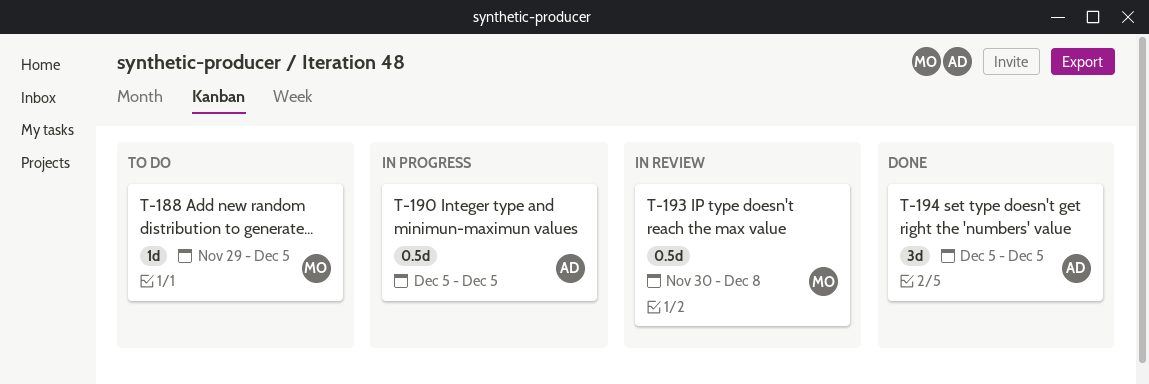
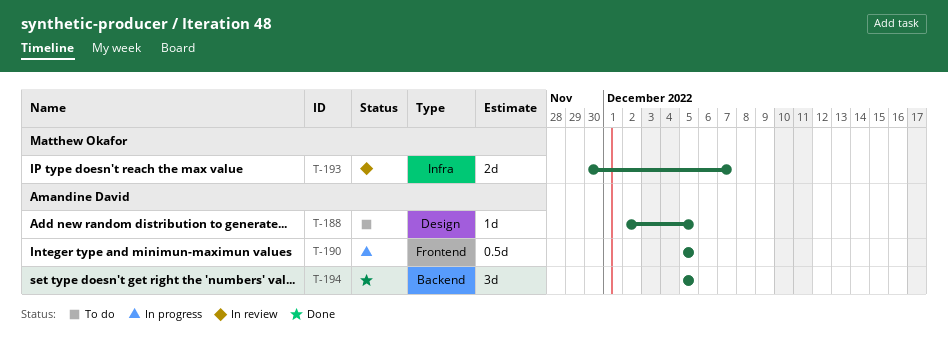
T-188, owner: Matthew Okafor -> Amandine David
T-188, start: Nov 29 -> Dec 2
T-193, estimate: 0.5d -> 2d
T-193, due: Dec 8 -> Dec 7

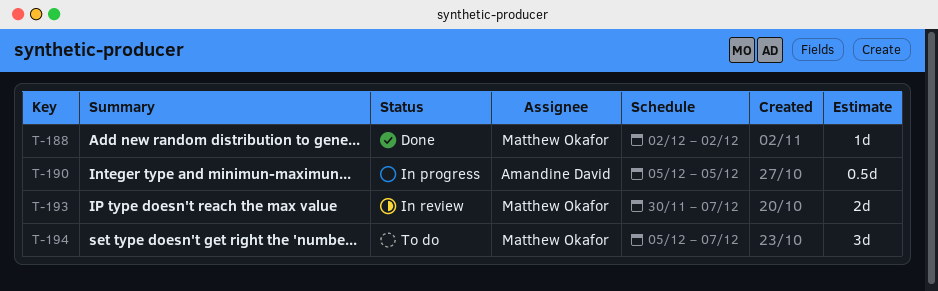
T-188, status: To do -> Done
T-188, owner: Amandine David -> Matthew Okafor
T-188, due: Dec 5 -> Dec 2
T-194, status: Done -> To do
T-194, owner: Amandine David -> Matthew Okafor
T-194, due: Dec 5 -> Dec 7

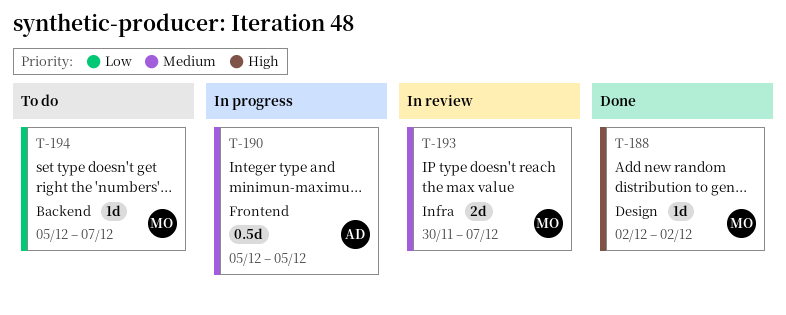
T-194, estimate: 3d -> 1d

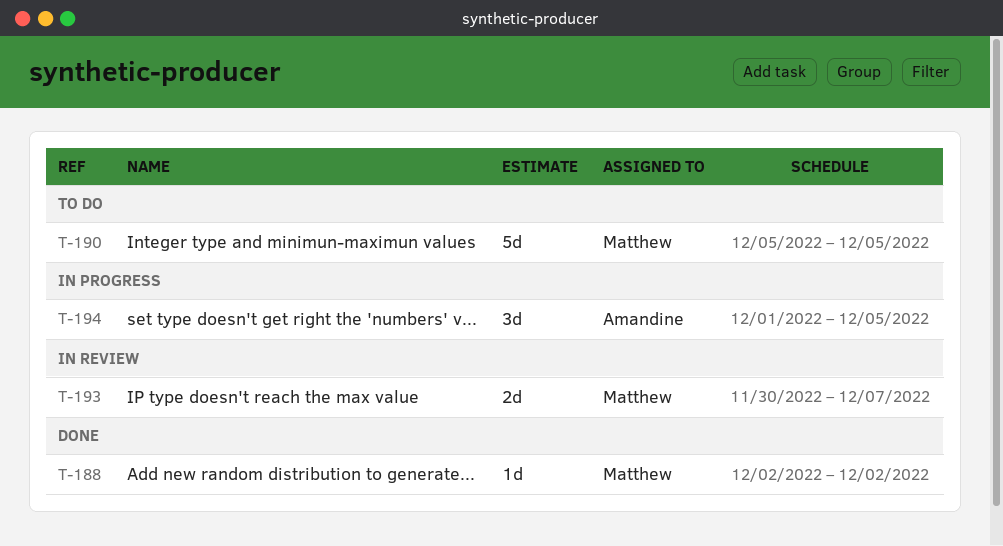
T-190, status: In progress -> To do
T-190, owner: Amandine -> Matthew
T-190, estimate: 0.5d -> 5d
T-194, status: To do -> In progress
T-194, owner: Matthew -> Amandine
T-194, estimate: 1d -> 3d
T-194, start: Dec 5 -> Dec 1
T-194, due: Dec 7 -> Dec 5

